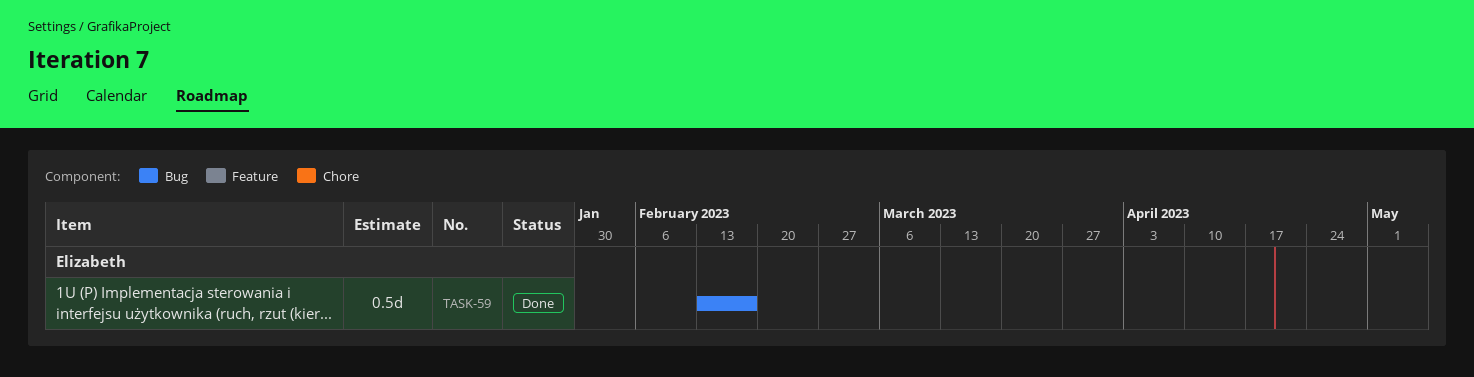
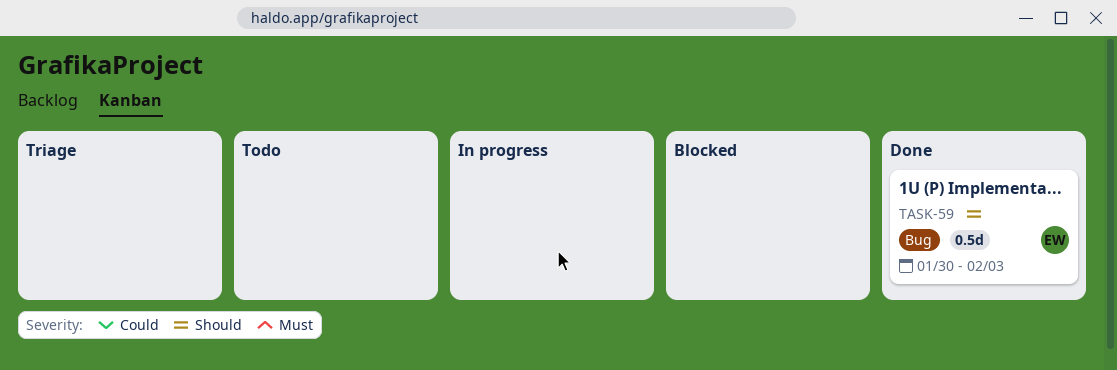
TASK-59, start: Feb 13 -> Jan 30
TASK-59, due: Feb 17 -> Feb 3

